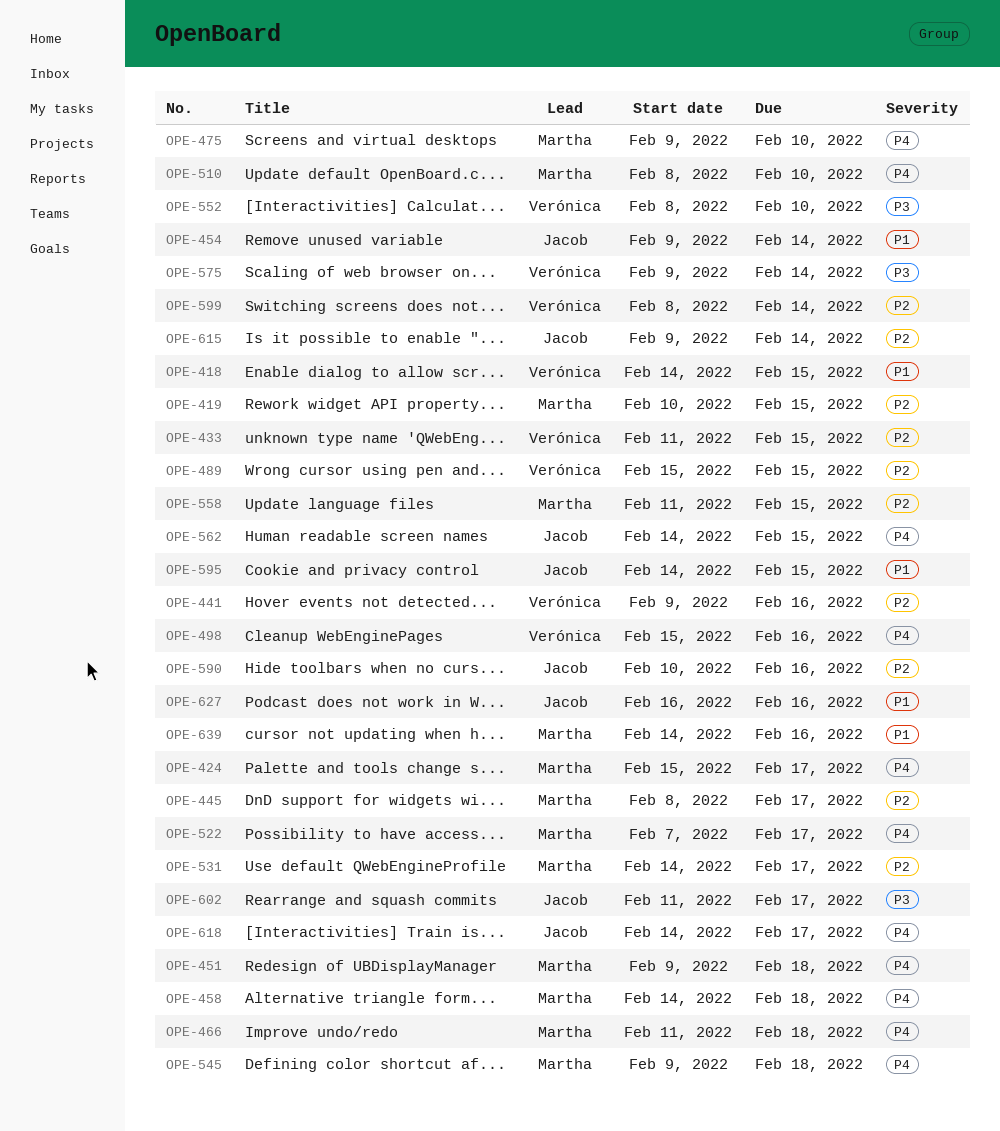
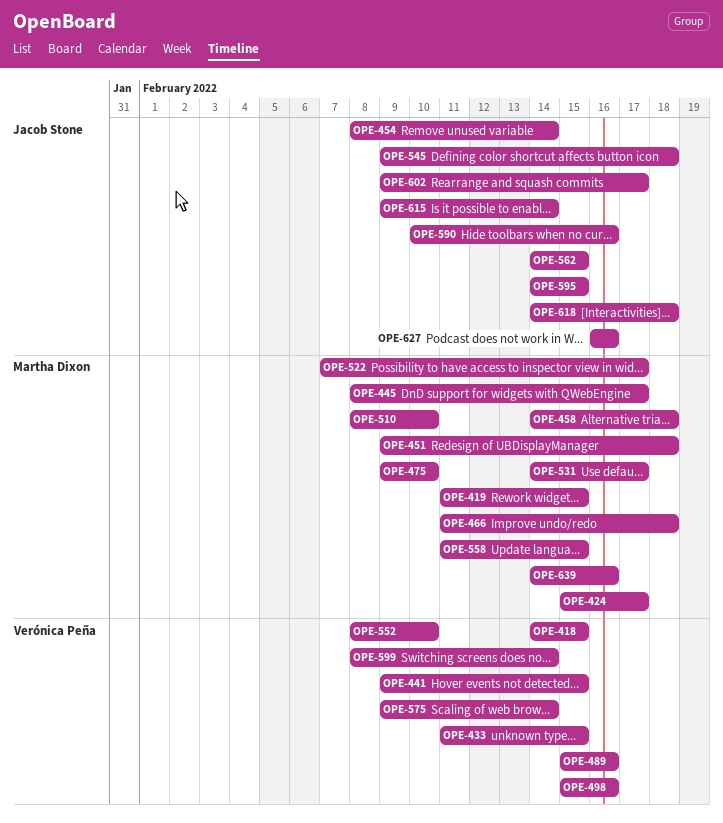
OPE-419, start: Feb 10 -> Feb 11
OPE-441, due: Feb 16 -> Feb 15
OPE-454, start: Feb 9 -> Feb 8
OPE-489, due: Feb 15 -> Feb 16
OPE-545, owner: Martha Dixon -> Jacob Stone
OPE-602, start: Feb 11 -> Feb 9
OPE-618, due: Feb 17 -> Feb 18

